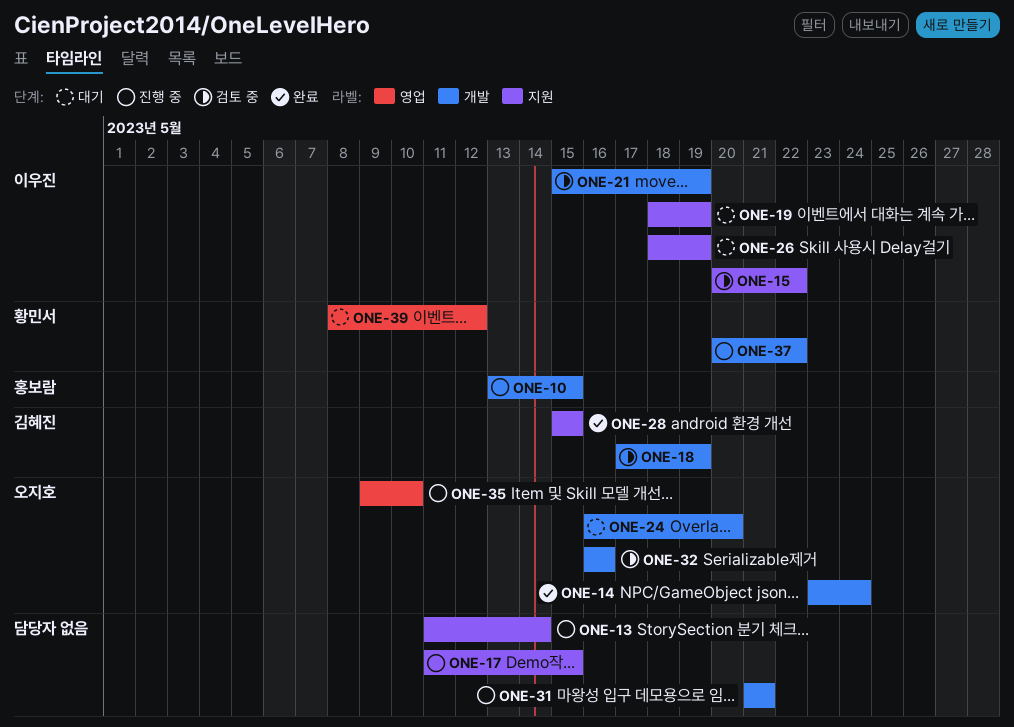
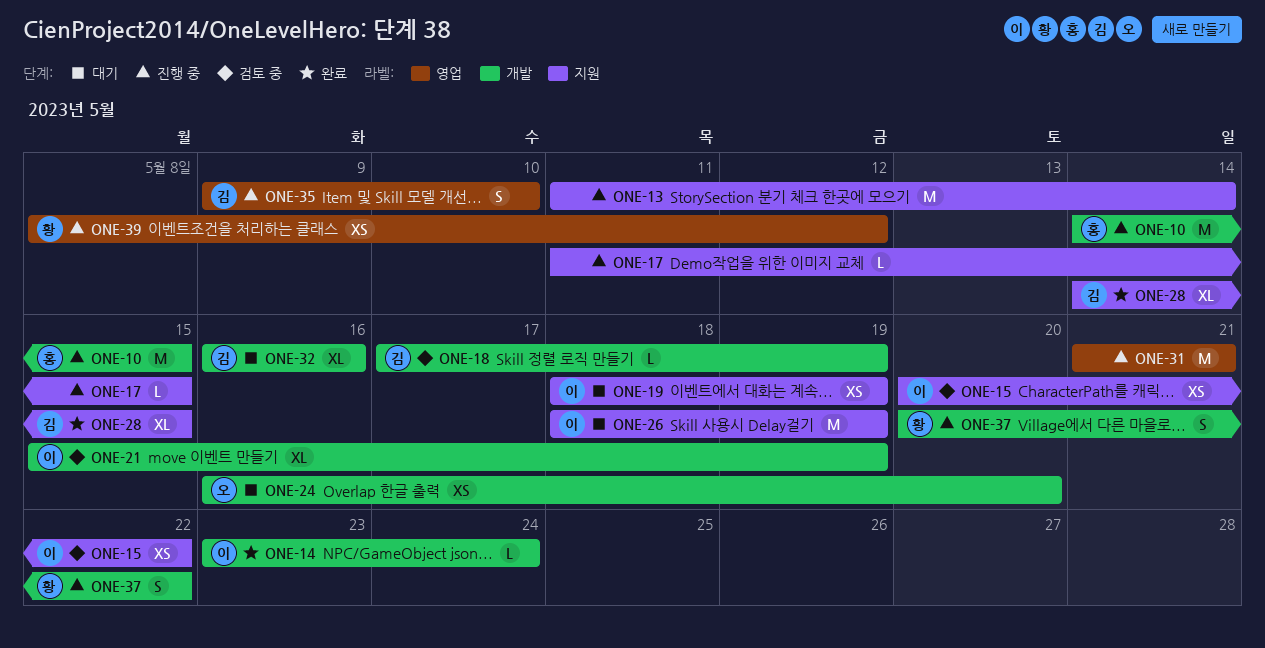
ONE-10, start: May 13 -> May 14
ONE-14, owner: 오지호 -> 이우진
ONE-28, start: May 15 -> May 14
ONE-31, label: 개발 -> 영업
ONE-32, status: 검토 중 -> 대기
ONE-32, owner: 오지호 -> 김혜진
ONE-35, owner: 오지호 -> 김혜진
ONE-39, status: 대기 -> 진행 중

